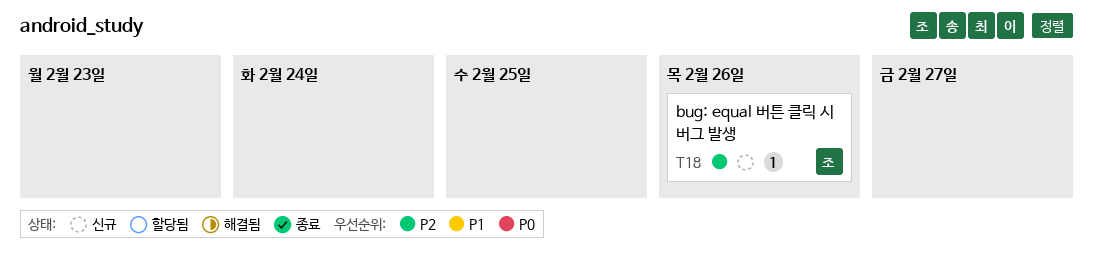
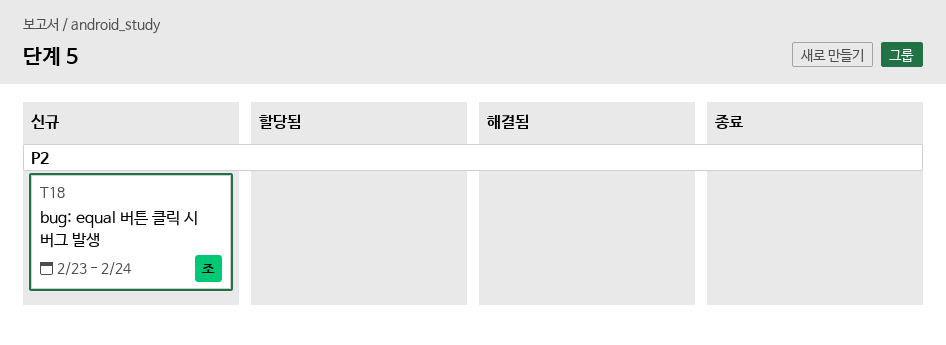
T18, due: Feb 26 -> Feb 24

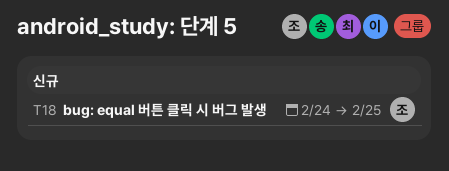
T18, start: Feb 23 -> Feb 24
T18, due: Feb 24 -> Feb 25

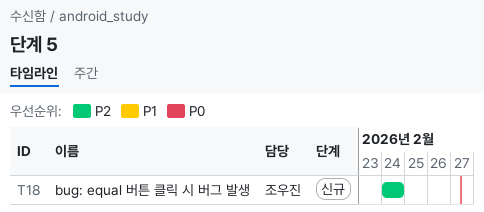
T18, due: Feb 25 -> Feb 24

